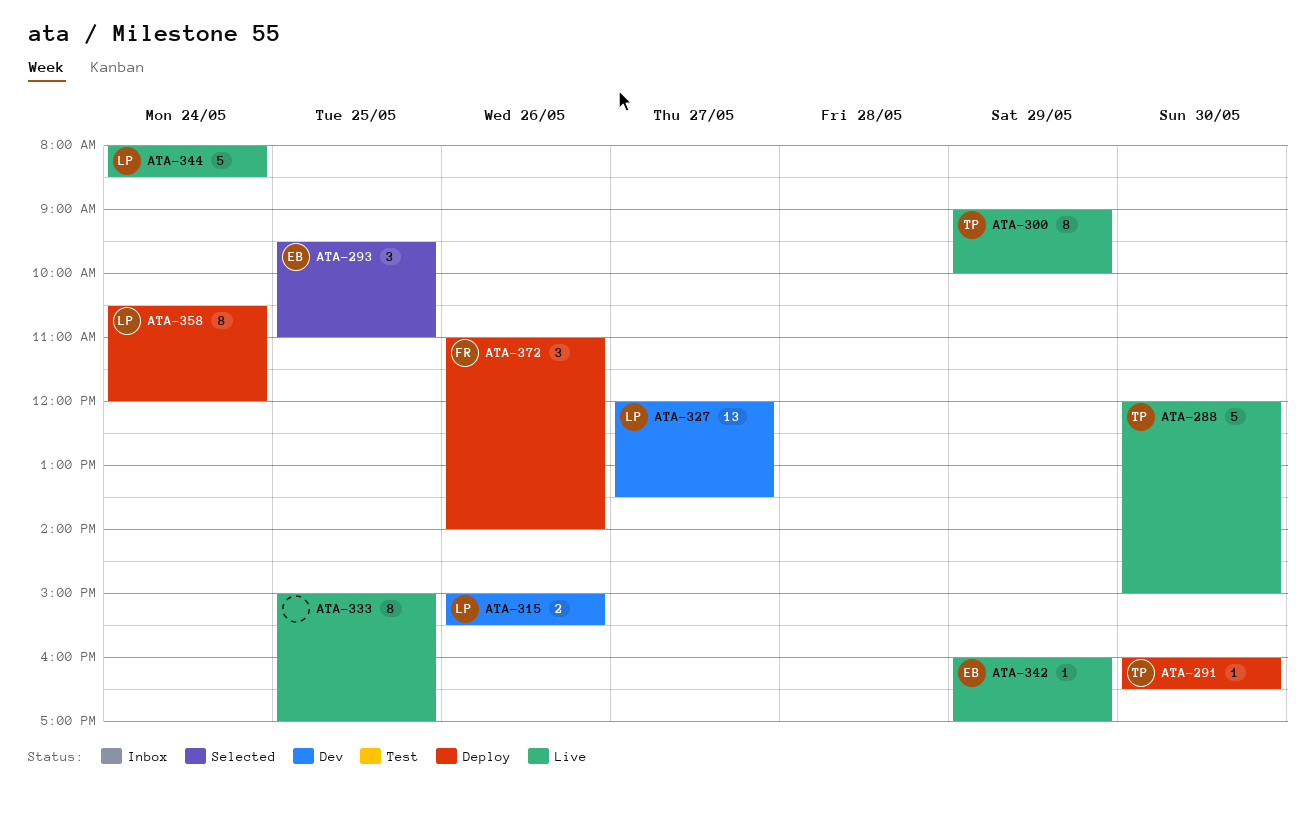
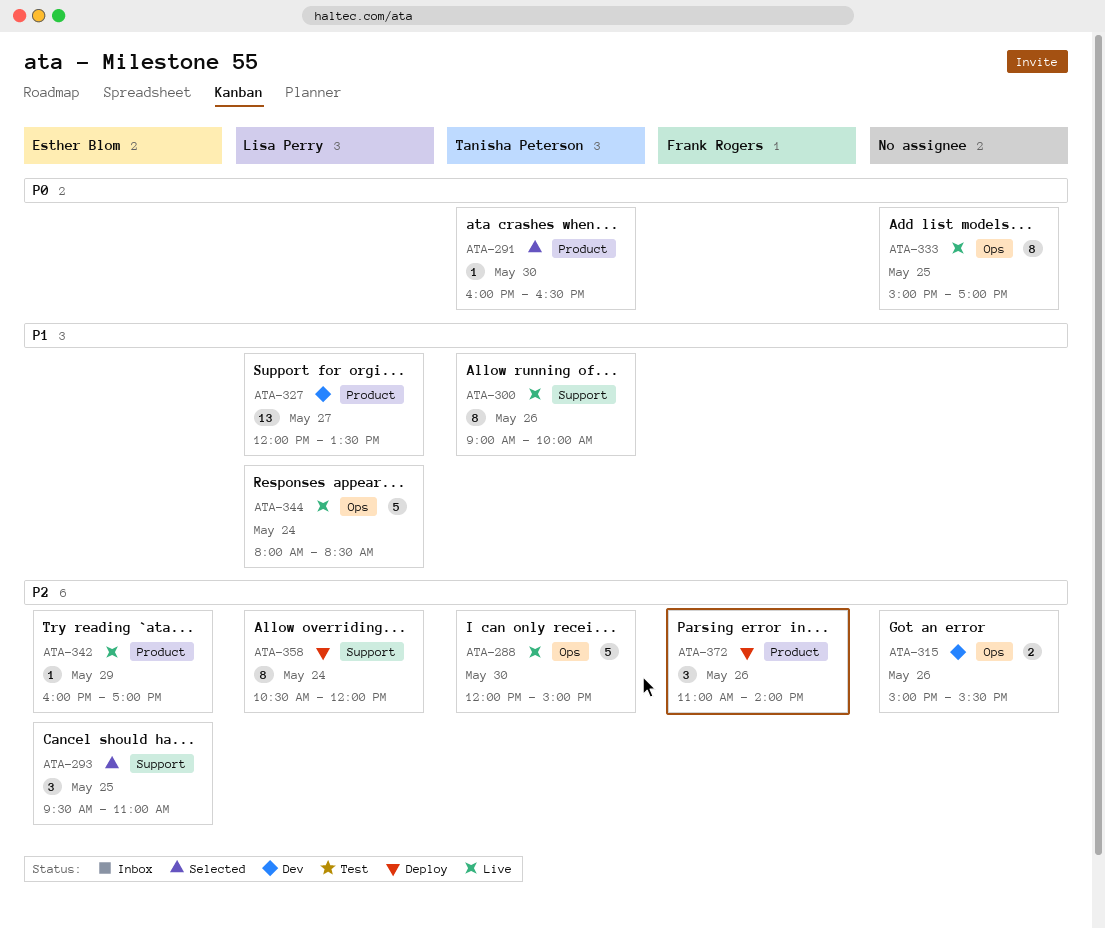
ATA-291, status: Deploy -> Selected
ATA-300, day: May 29 -> May 26
ATA-315, owner: Lisa Perry -> none

